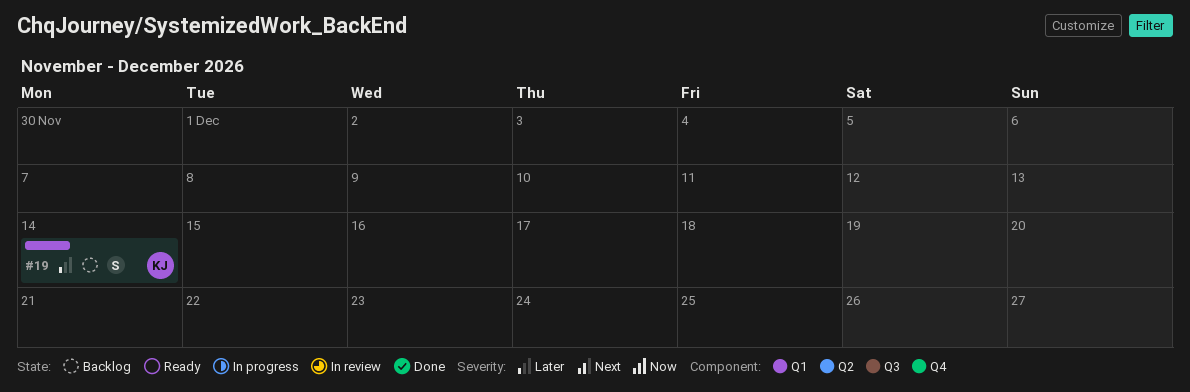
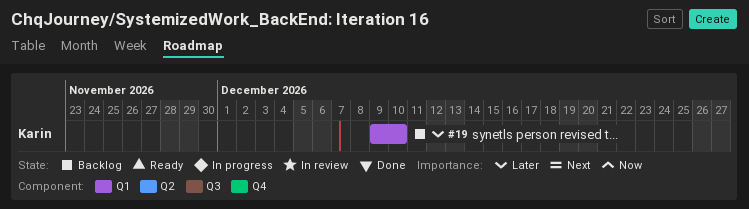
#19, due: Dec 14 -> Dec 10

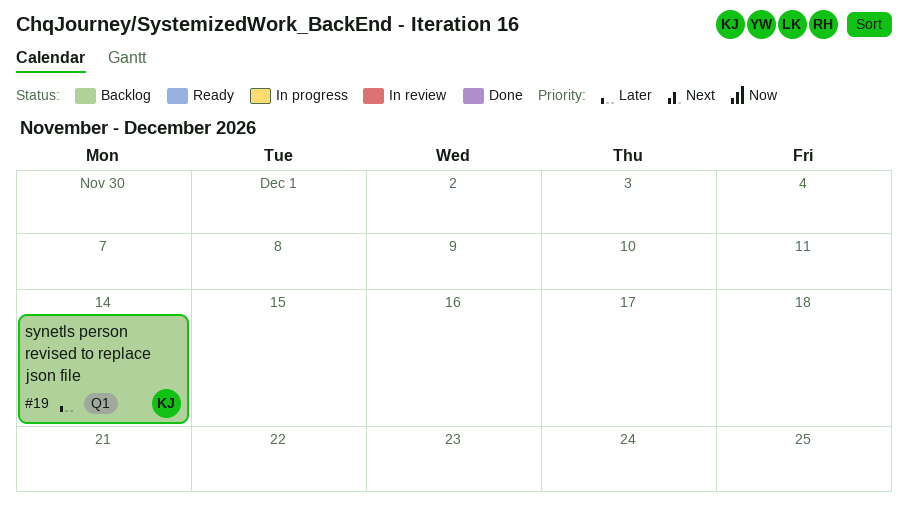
#19, due: Dec 10 -> Dec 14

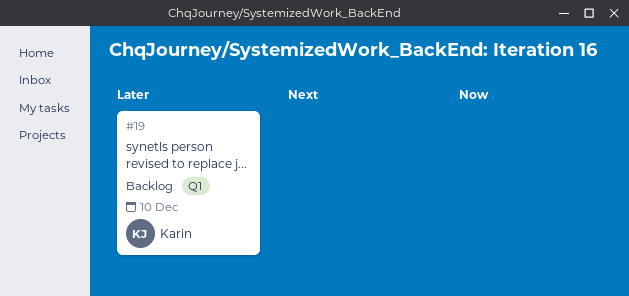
#19, due: Dec 14 -> Dec 10

